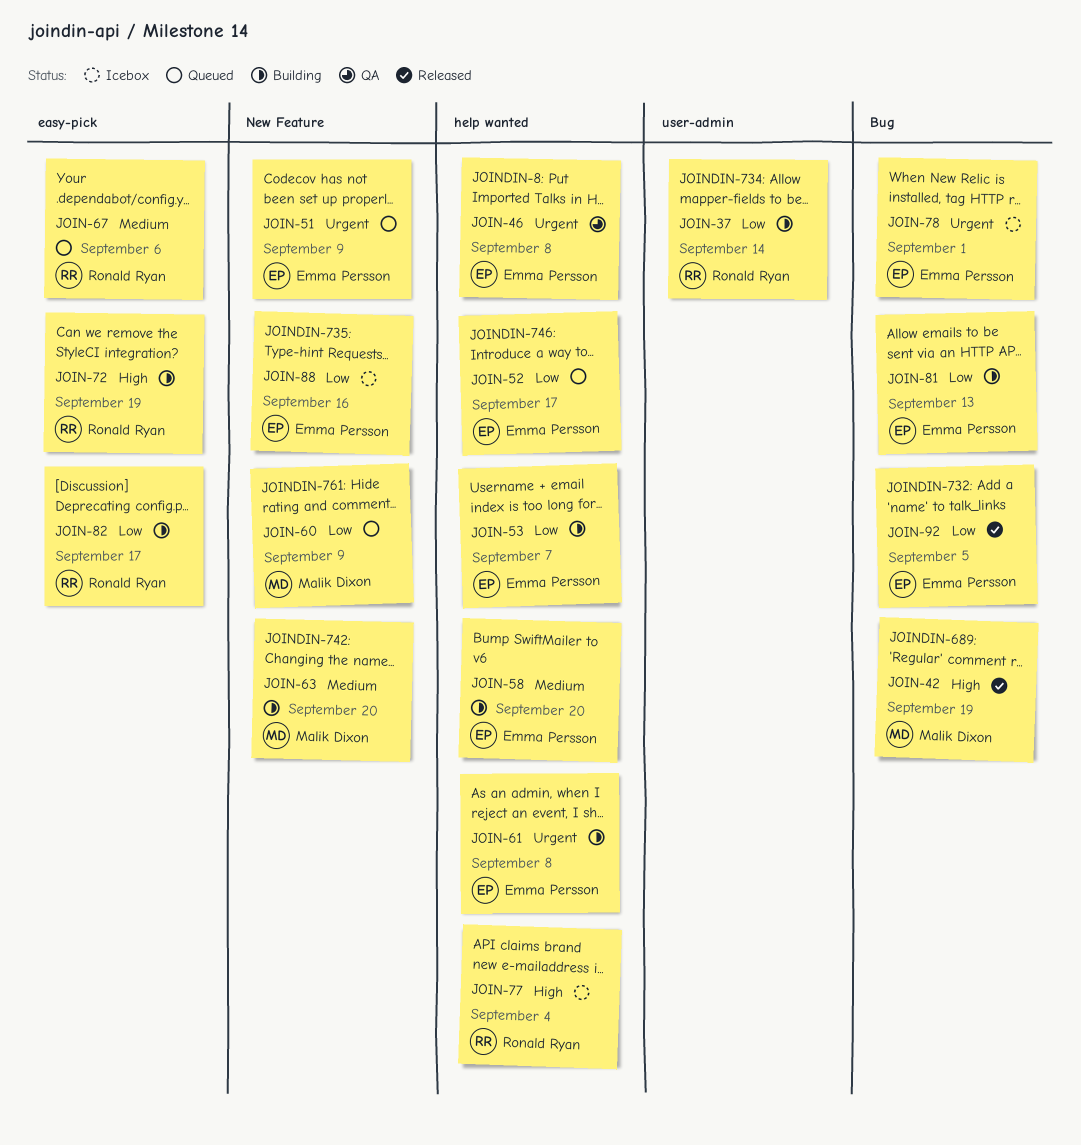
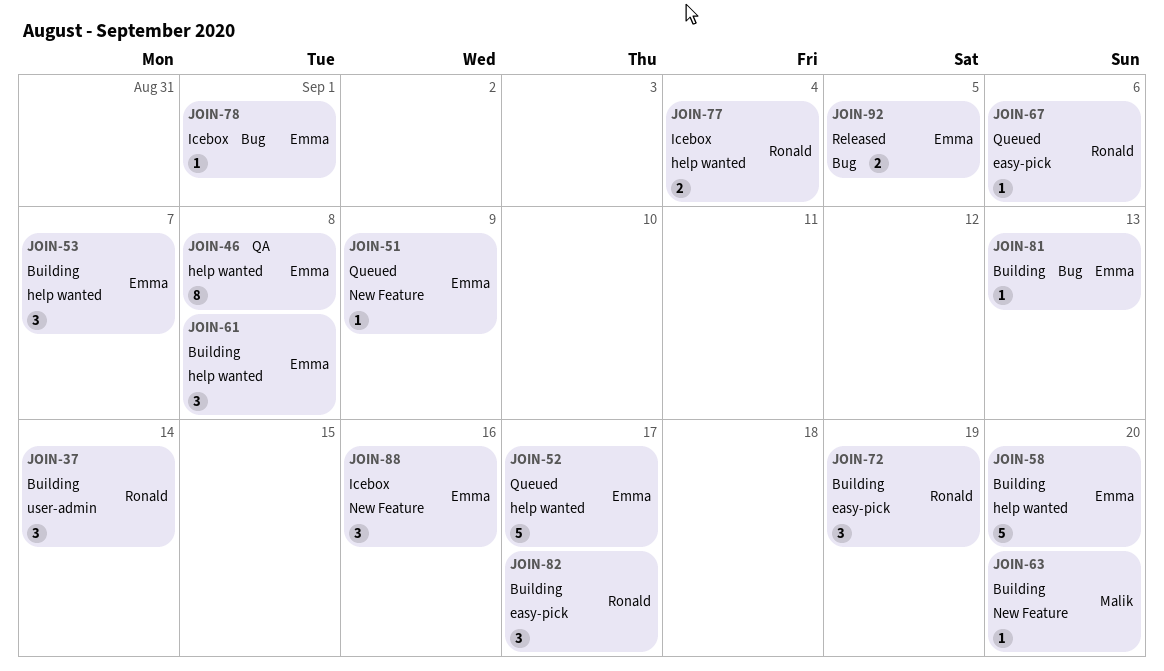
JOIN-42: present -> none
JOIN-60: present -> none

